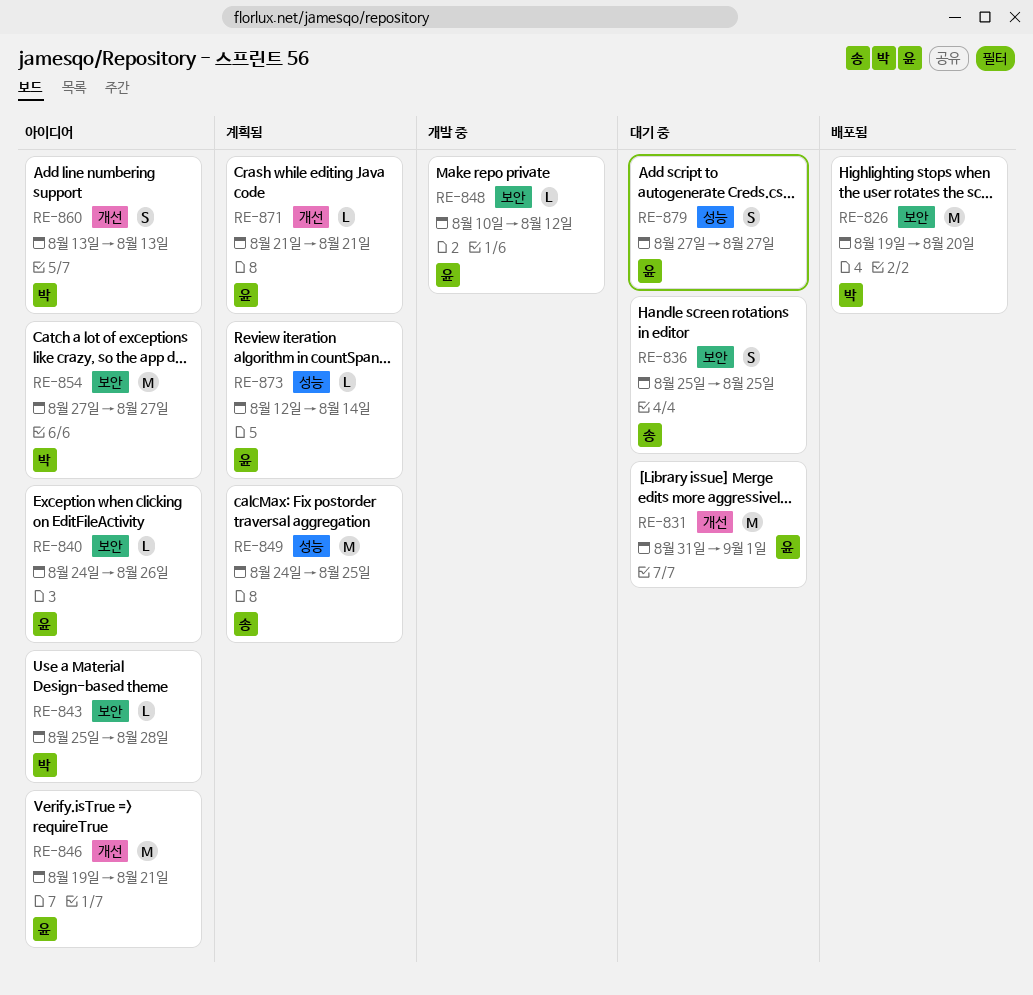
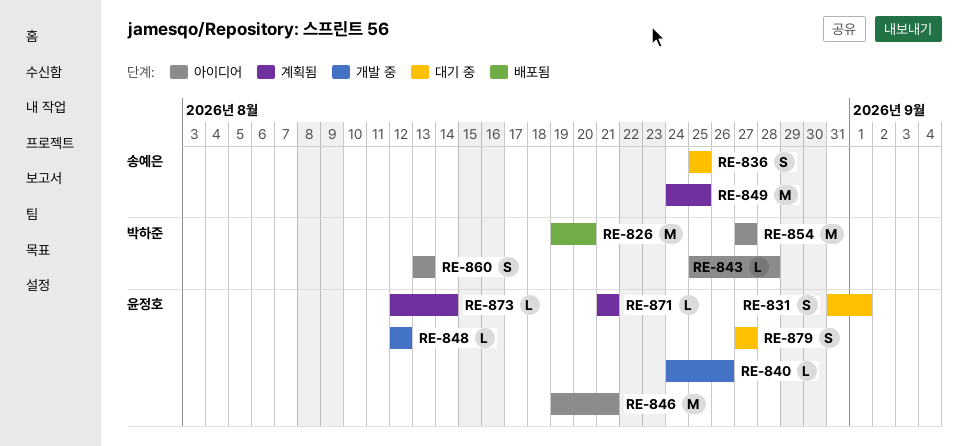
RE-831, estimate: M -> S
RE-840, status: 아이디어 -> 개발 중
RE-848, start: Aug 10 -> Aug 12

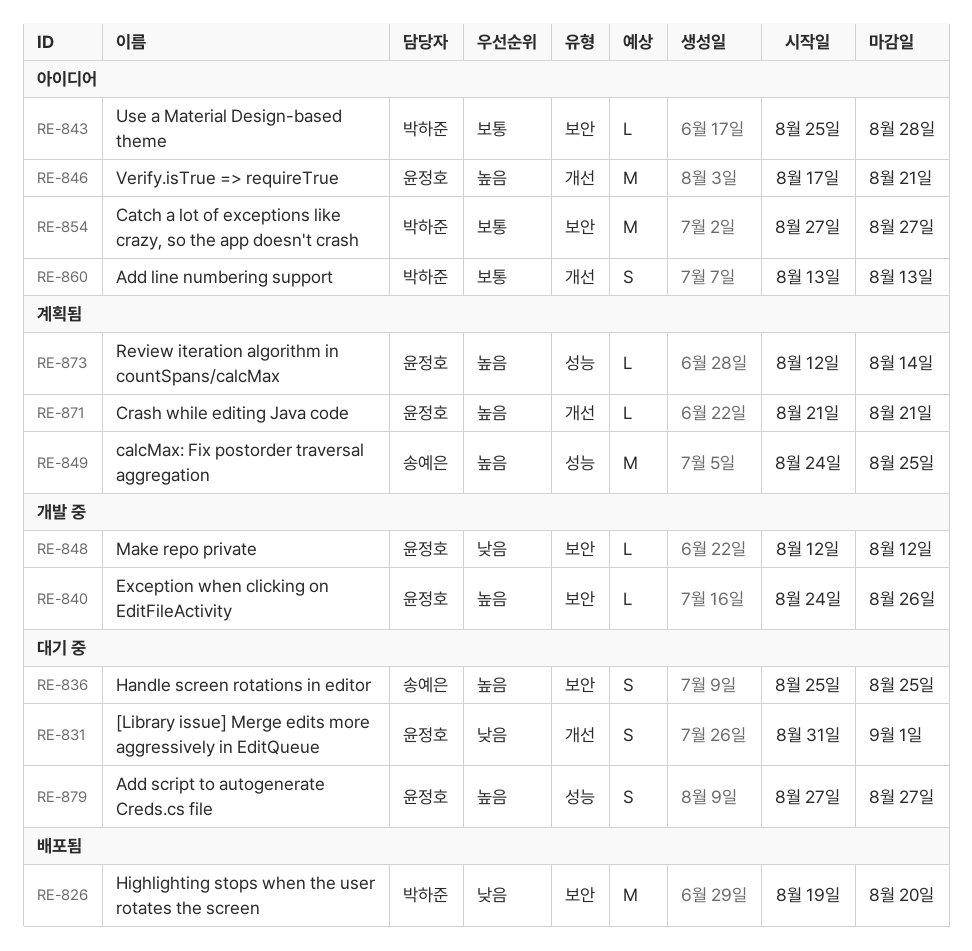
RE-846, start: Aug 19 -> Aug 17

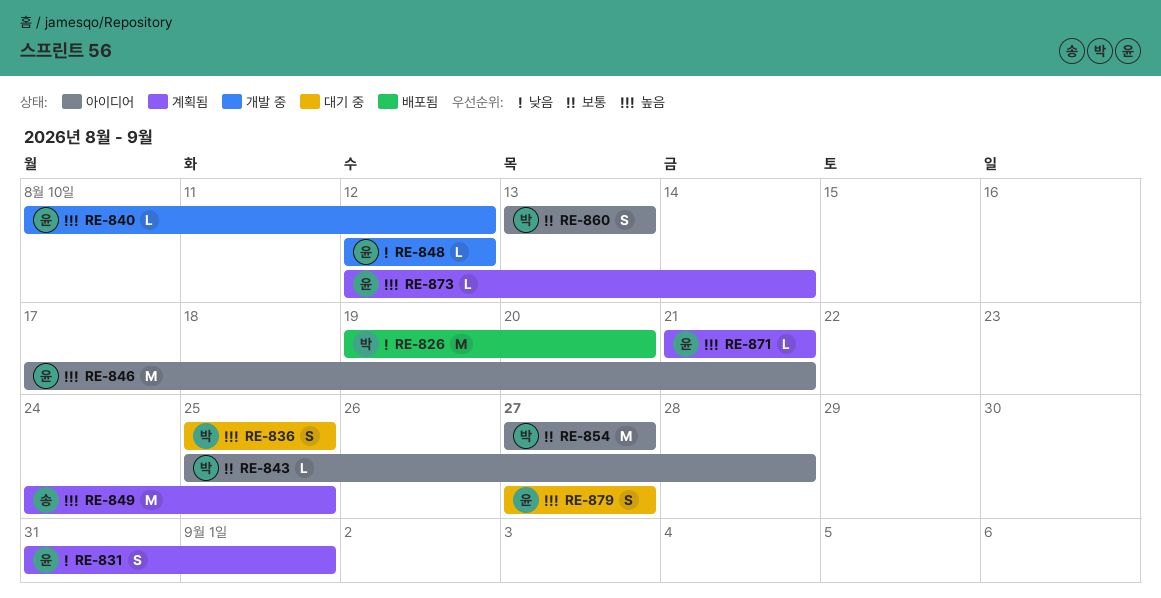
RE-831, status: 대기 중 -> 계획됨
RE-836, owner: 송예은 -> 박하준
RE-840, start: Aug 24 -> Aug 10
RE-840, due: Aug 26 -> Aug 12

